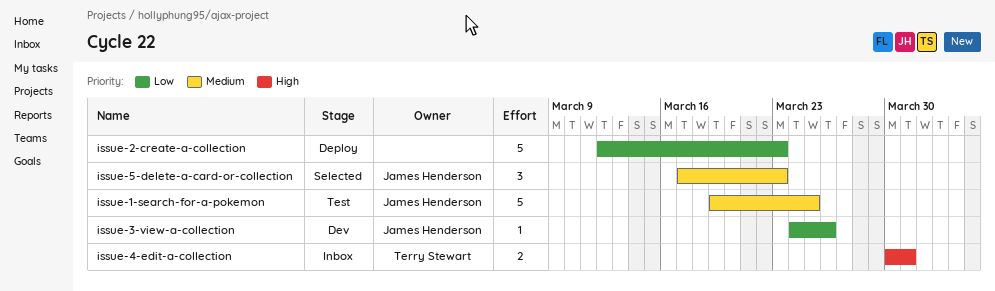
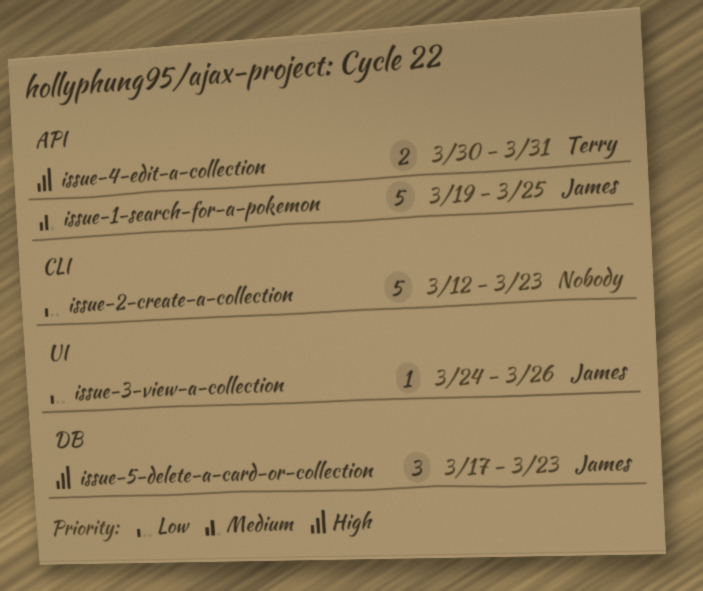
issue-5-delete-a-card-or-collection, priority: Medium -> High

